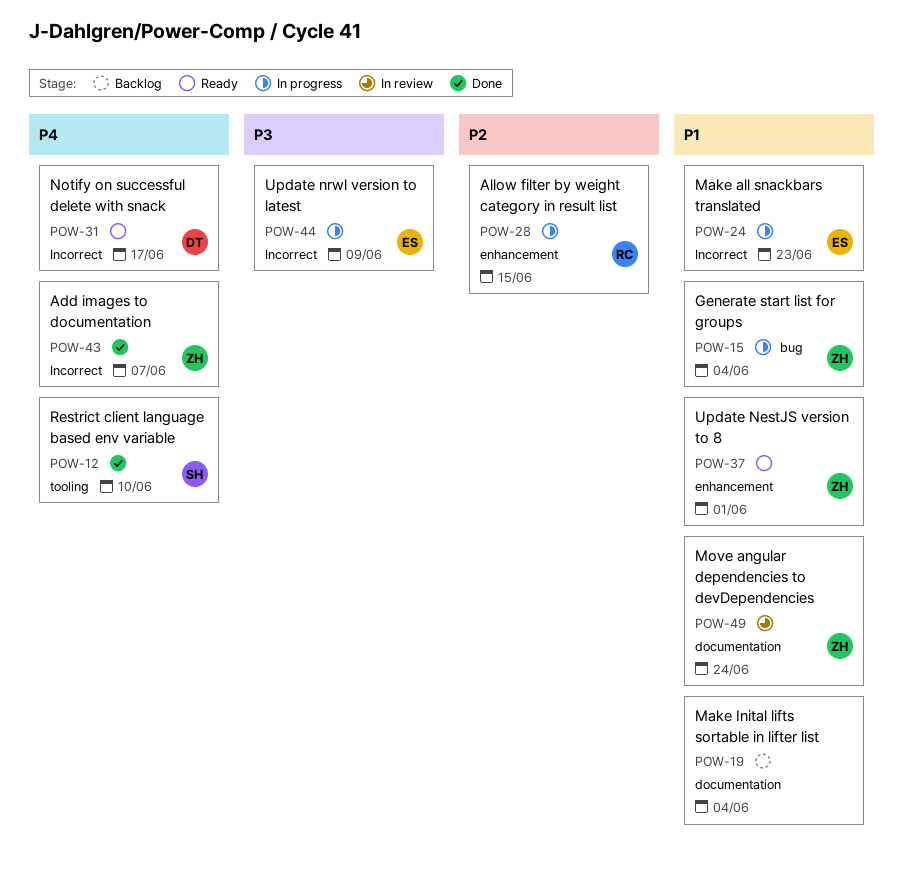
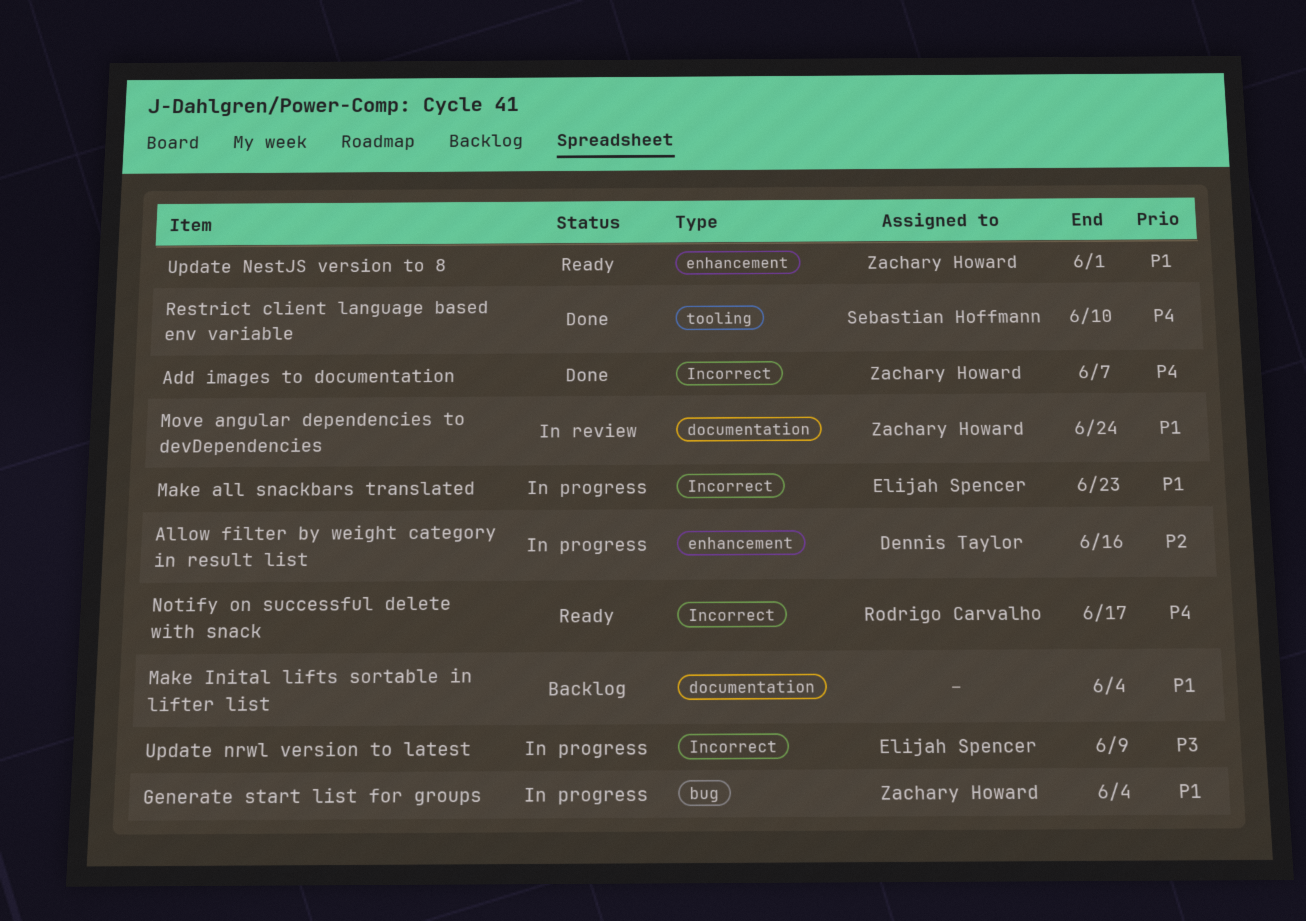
Allow filter by weight category in result list, owner: Rodrigo Carvalho -> Dennis Taylor
Allow filter by weight category in result list, due: Jun 15 -> Jun 16
Notify on successful delete with snack, owner: Dennis Taylor -> Rodrigo Carvalho

